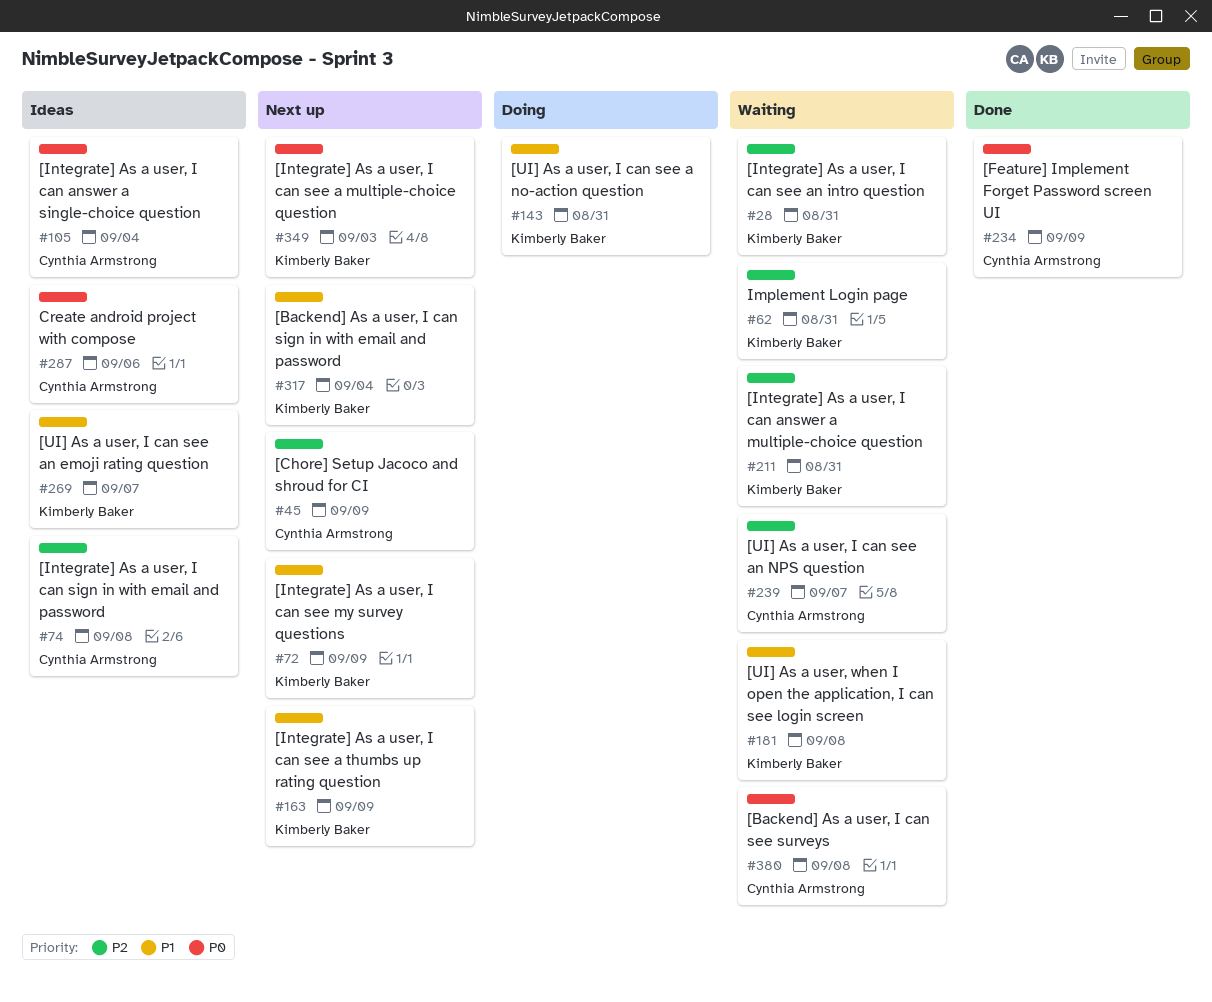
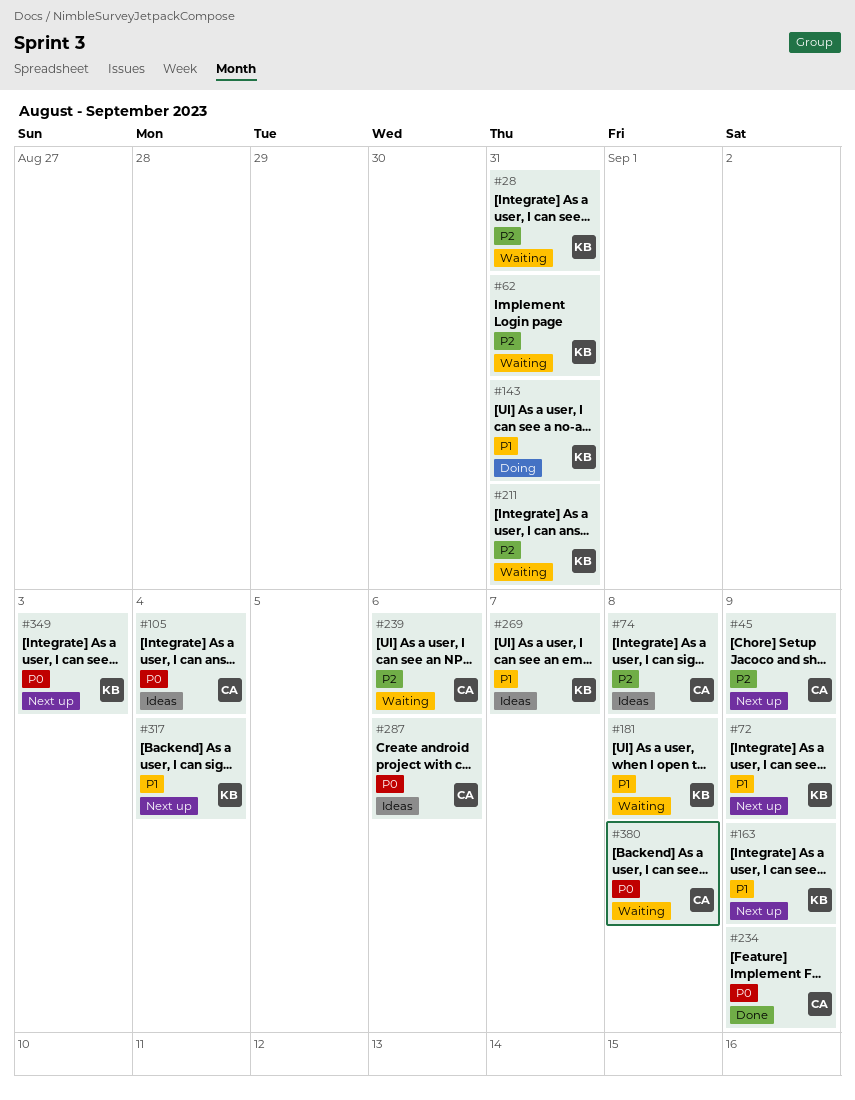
#239, due: Sep 7 -> Sep 6

